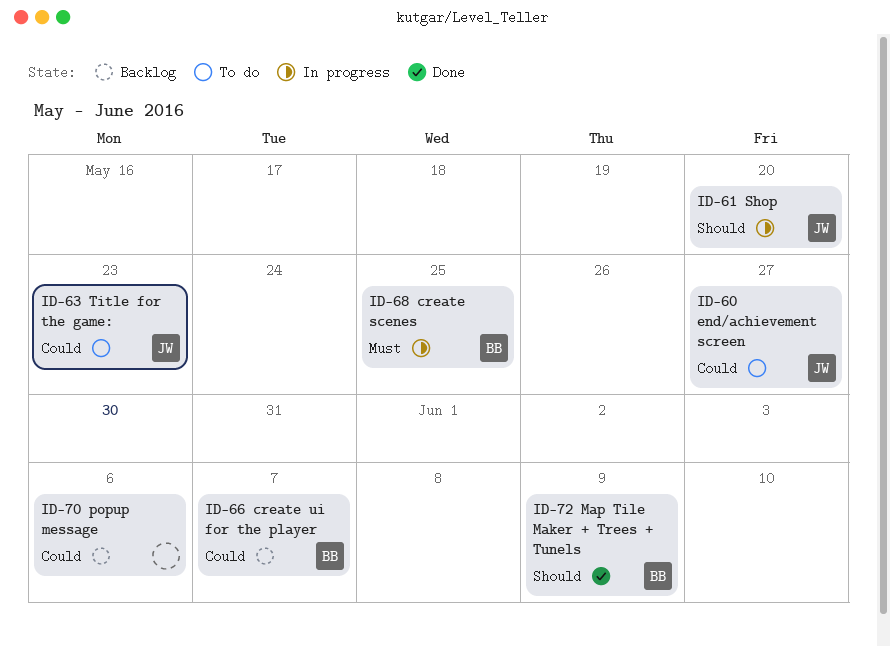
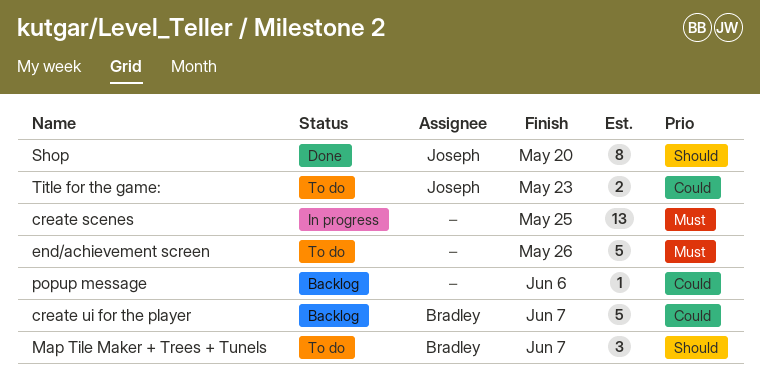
create scenes, owner: Bradley -> none
end/achievement screen, owner: Joseph -> none
end/achievement screen, priority: Could -> Must
end/achievement screen, due: May 27 -> May 26
Map Tile Maker + Trees + Tunels, status: Done -> To do
Map Tile Maker + Trees + Tunels, due: Jun 9 -> Jun 7
Shop, status: In progress -> Done

